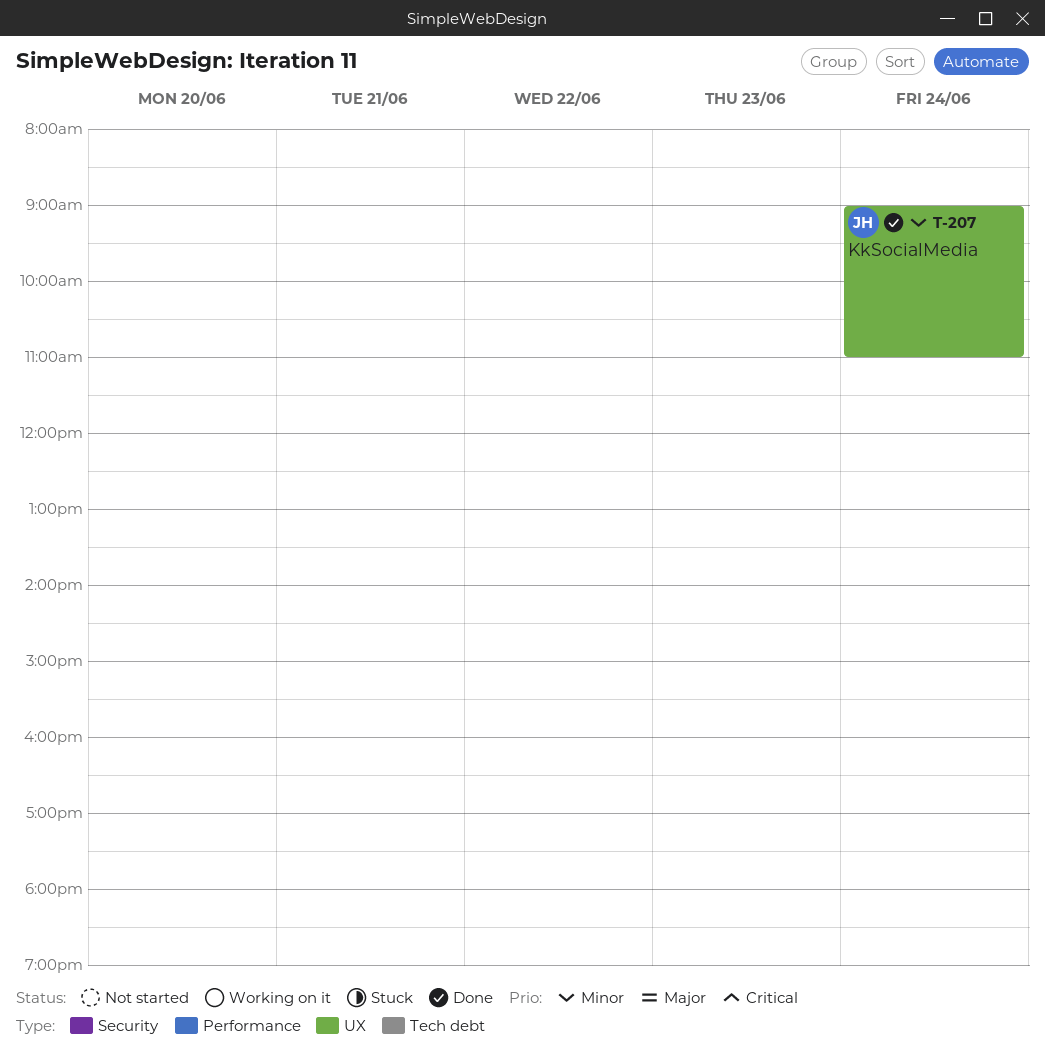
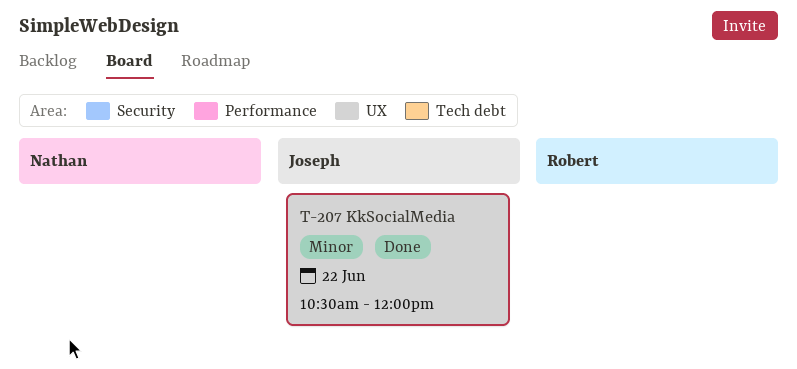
T-207, day: Jun 24 -> Jun 22
T-207, begins: 09:00 -> 10:30
T-207, ends: 11:00 -> 12:00

